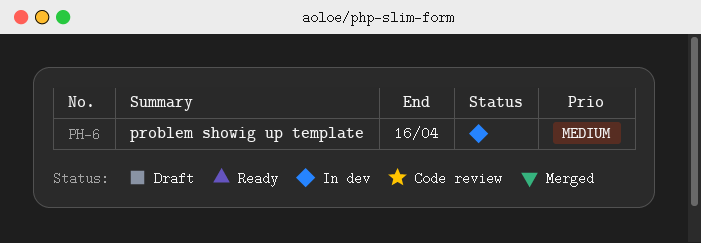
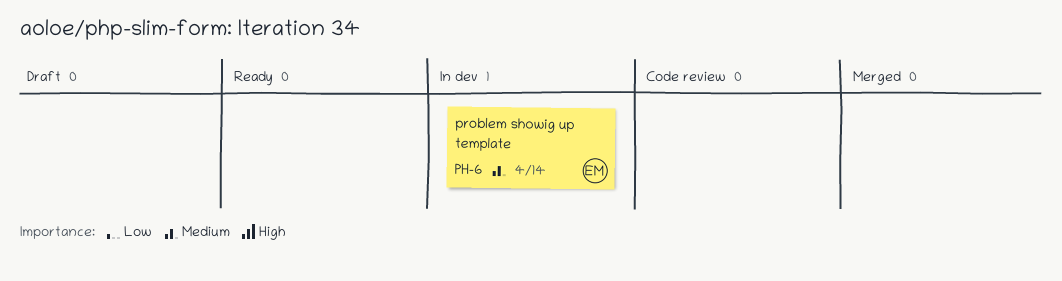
PH-6, due: Apr 16 -> Apr 14

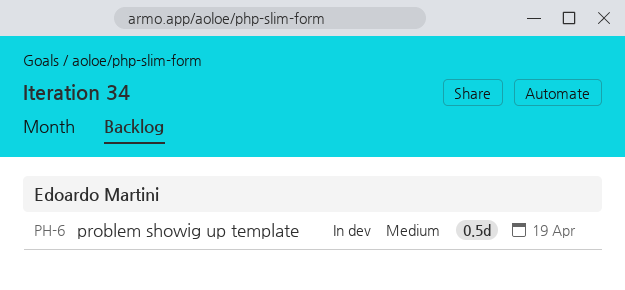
PH-6, due: Apr 14 -> Apr 19

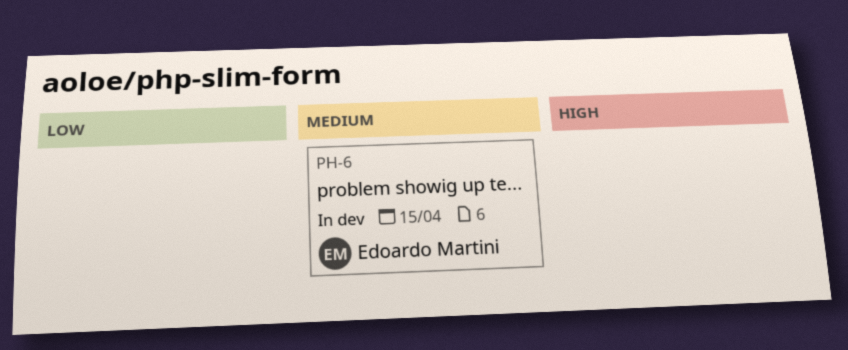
PH-6, due: Apr 19 -> Apr 15

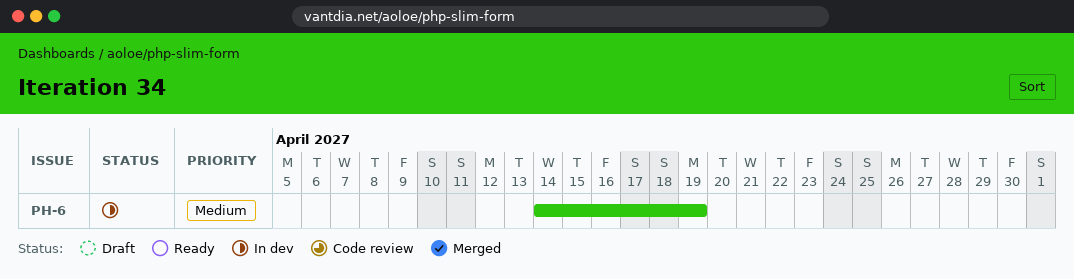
PH-6, due: Apr 15 -> Apr 19

